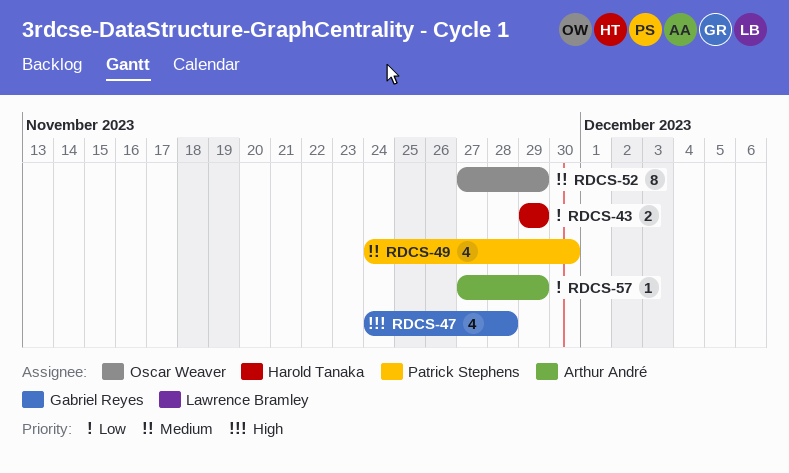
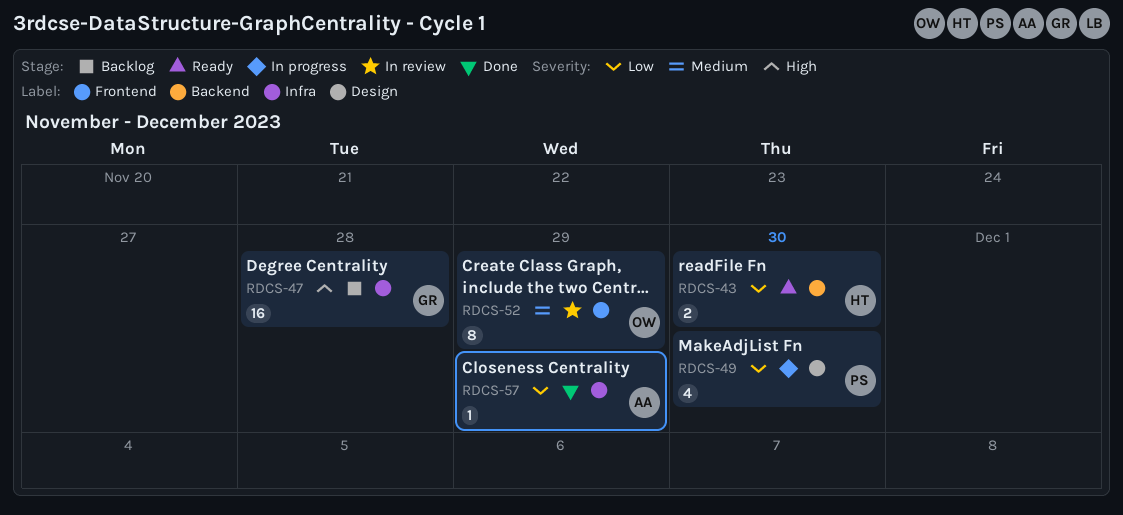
RDCS-43, due: Nov 29 -> Nov 30
RDCS-47, estimate: 4 -> 16
RDCS-49, priority: Medium -> Low

